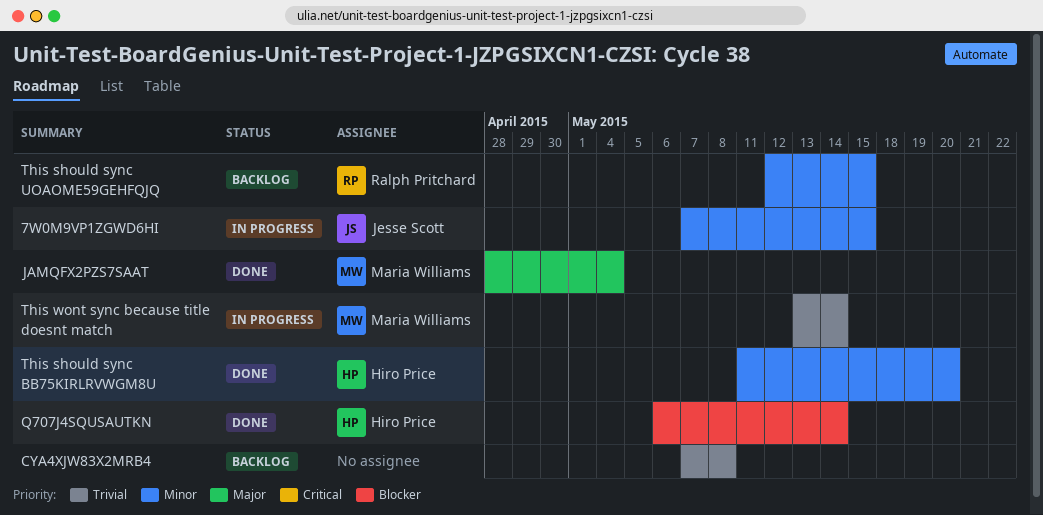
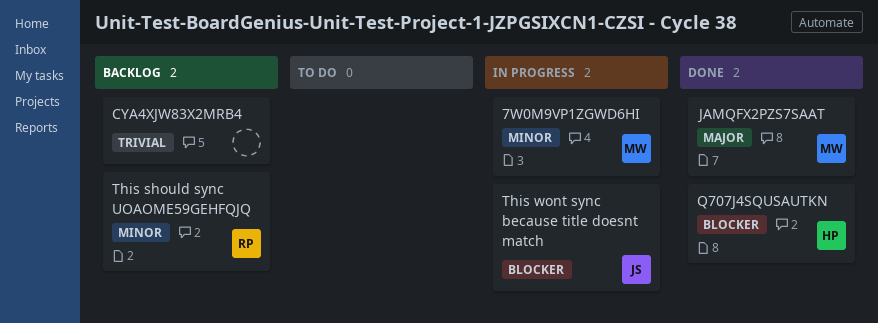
7W0M9VP1ZGWD6HI, owner: Jesse Scott -> Maria Williams
This should sync BB75KIRLRVWGM8U: present -> none
This wont sync because title doesnt match, owner: Maria Williams -> Jesse Scott
This wont sync because title doesnt match, priority: Trivial -> Blocker

